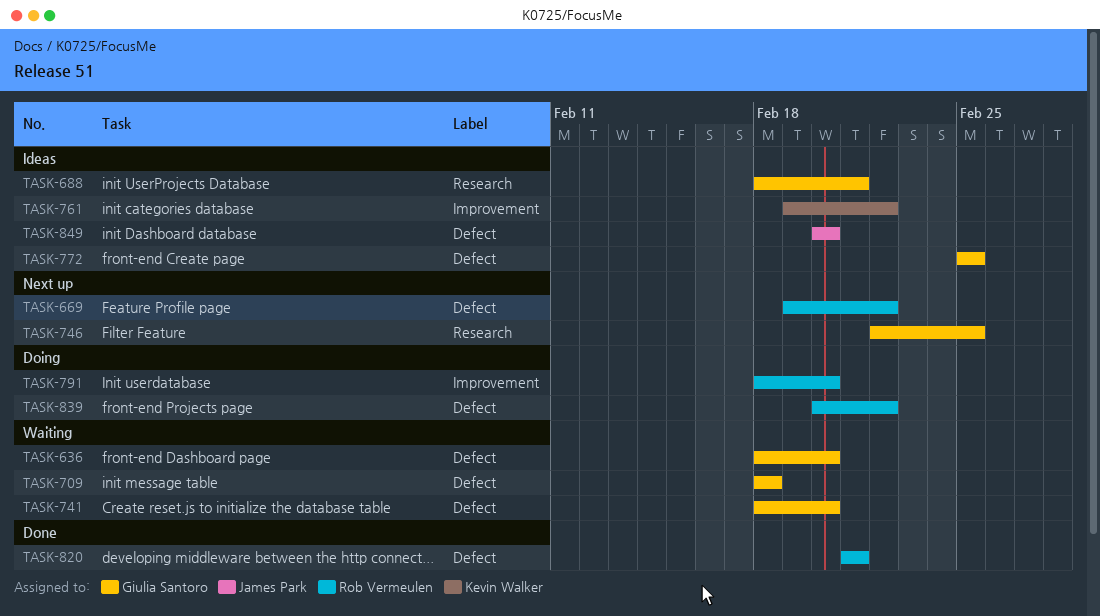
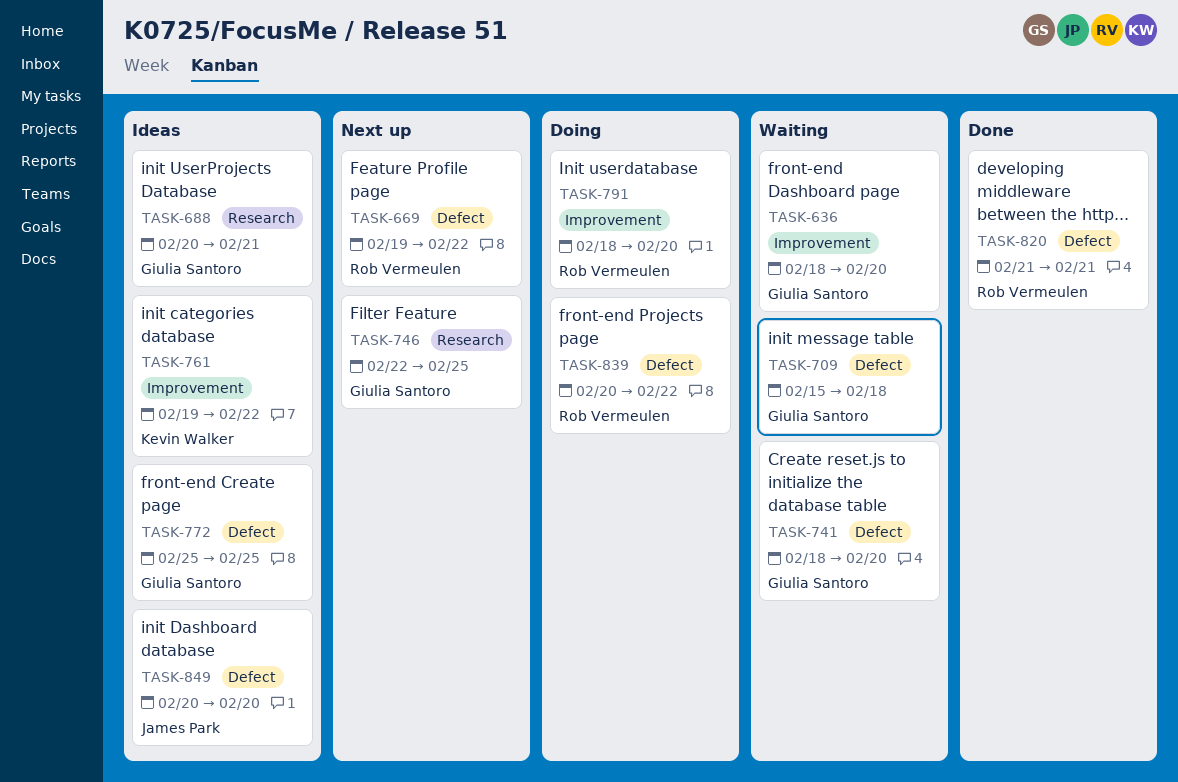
TASK-636, label: Defect -> Improvement
TASK-688, start: Feb 18 -> Feb 20
TASK-709, start: Feb 18 -> Feb 15

